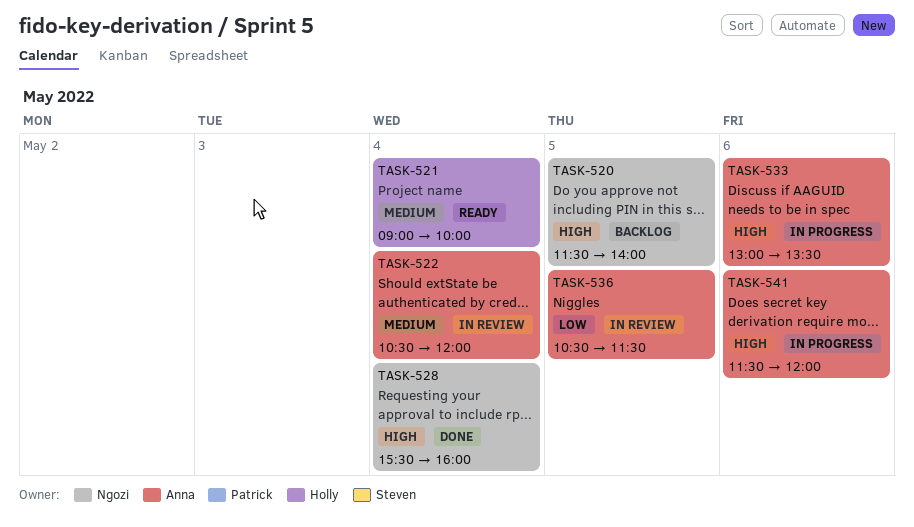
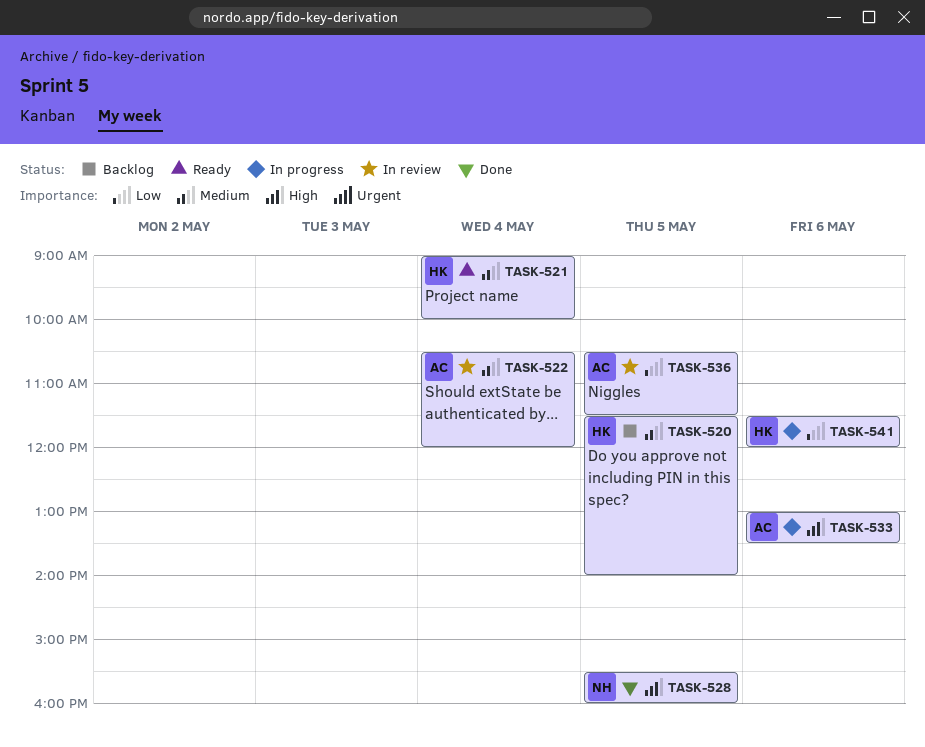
TASK-520, owner: Ngozi -> Holly
TASK-520, priority: High -> Medium
TASK-528, day: May 4 -> May 5
TASK-541, owner: Anna -> Holly
TASK-541, priority: High -> Low

